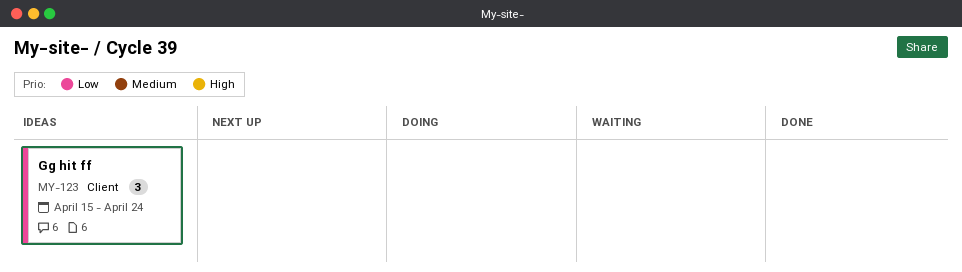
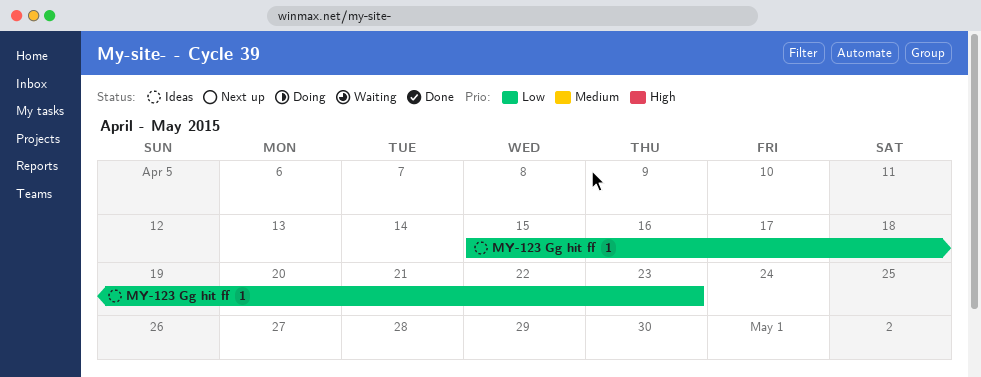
MY-123, estimate: 3 -> 1
MY-123, due: Apr 24 -> Apr 23

